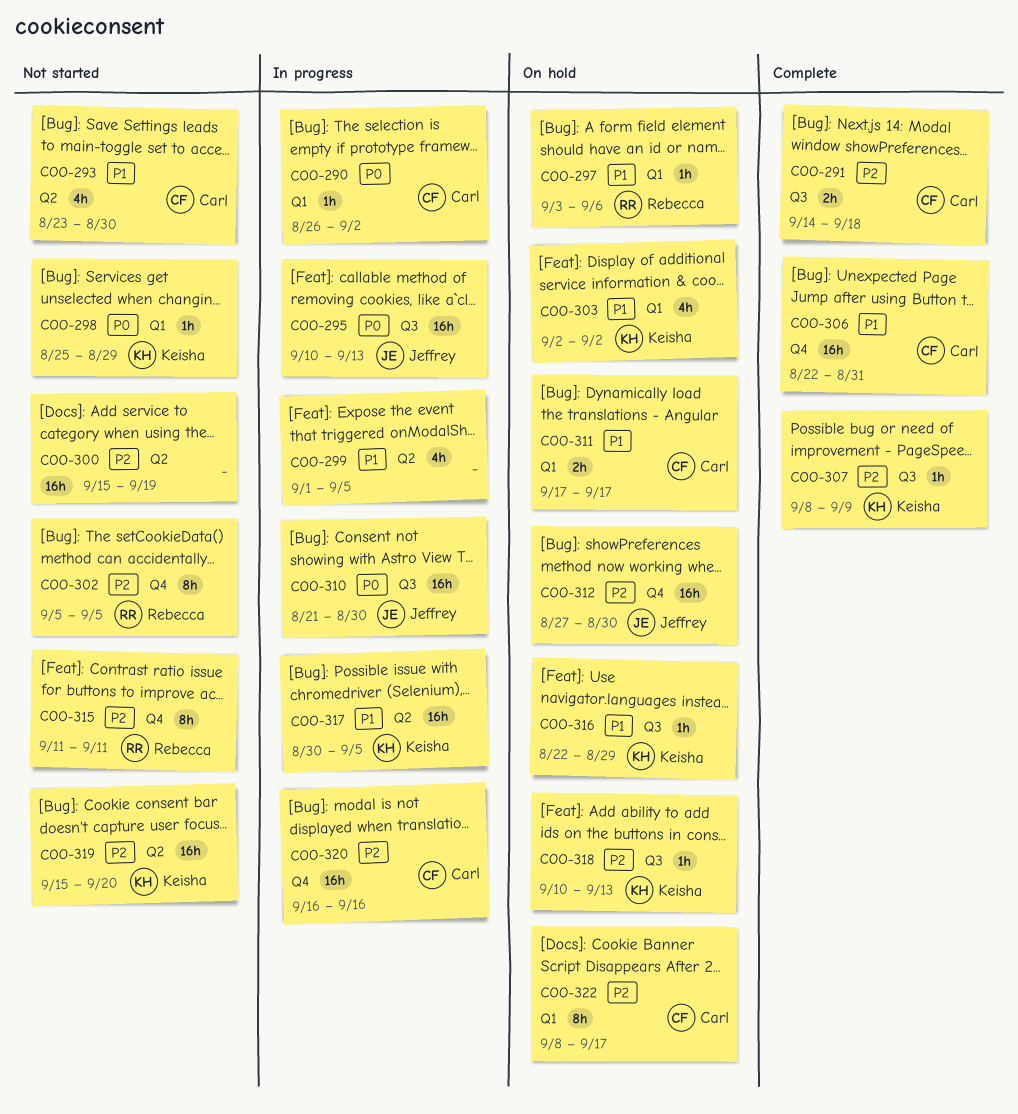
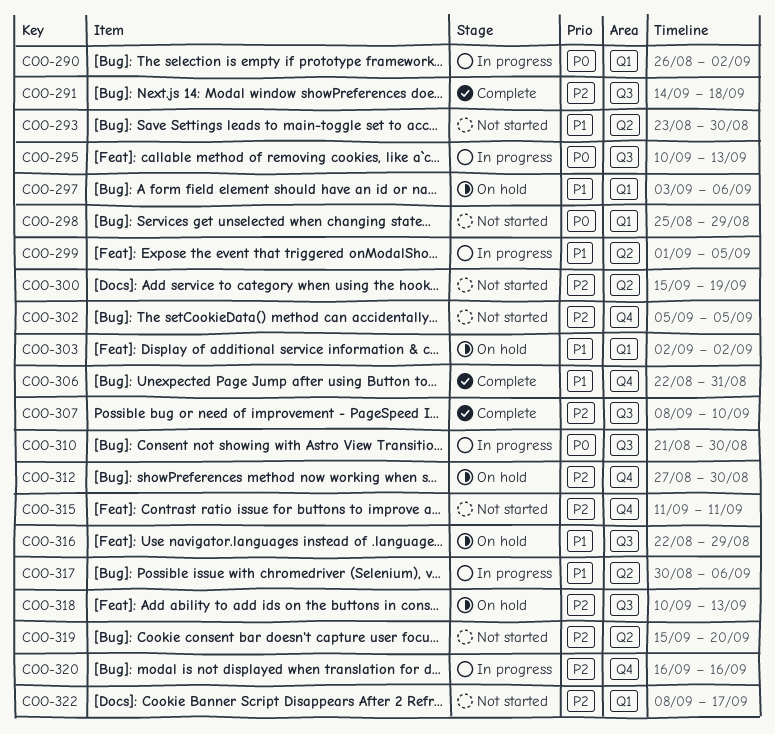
COO-307, due: Sep 9 -> Sep 10
COO-311: present -> none
COO-317, due: Sep 5 -> Sep 6
COO-322, status: On hold -> Not started

